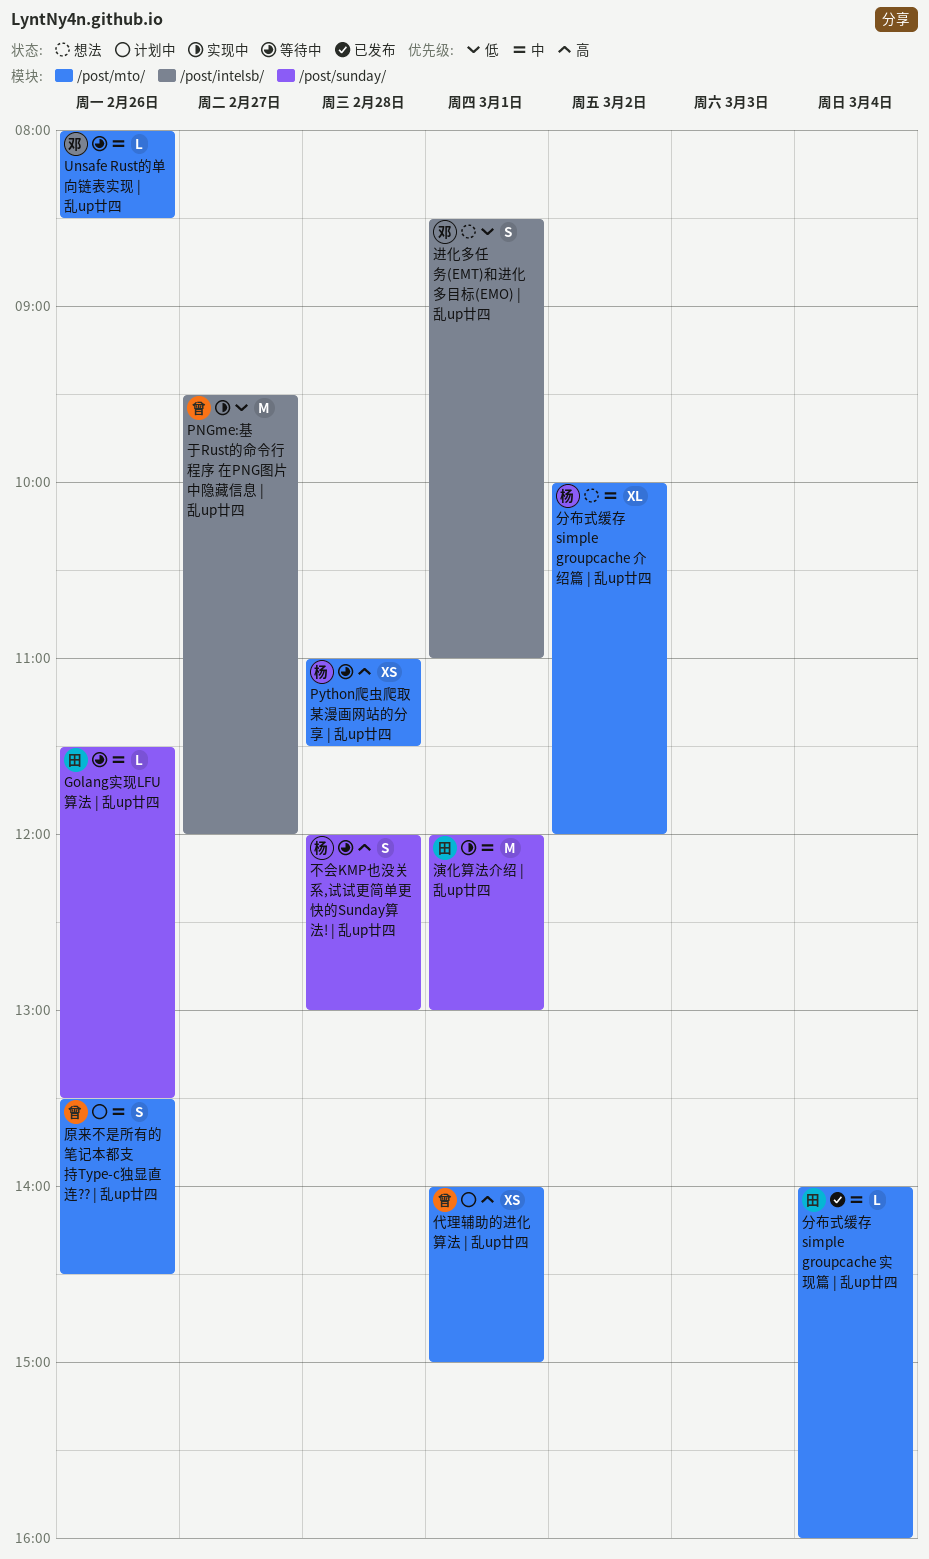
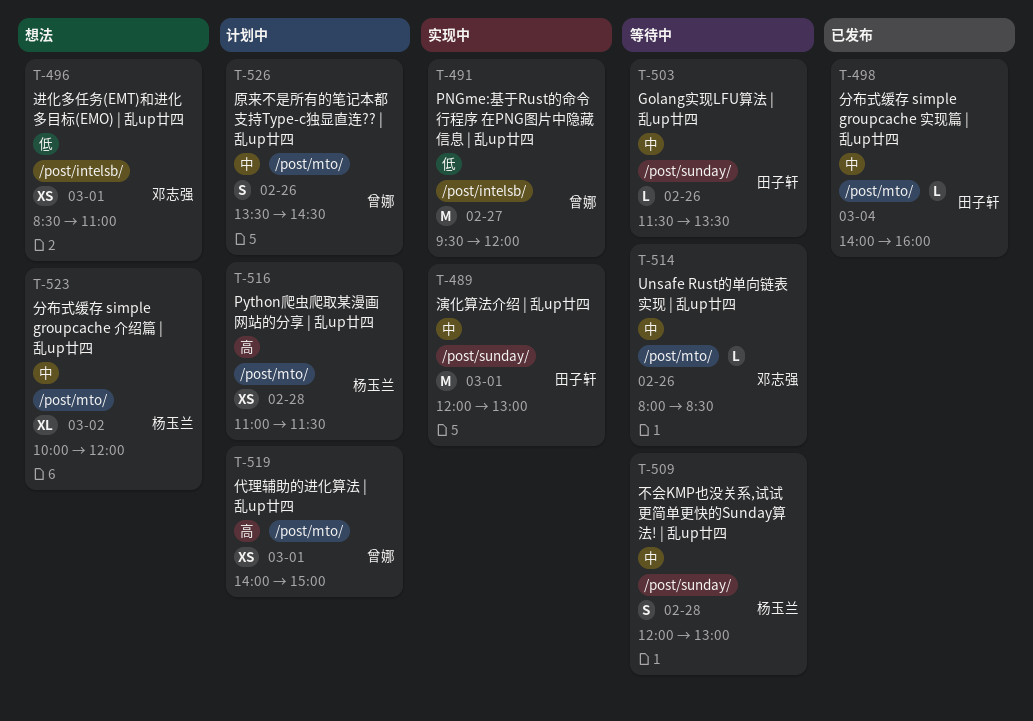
Python爬虫爬取某漫画网站的分享 | 乱up廿四, status: 等待中 -> 计划中
不会KMP也没关系,试试更简单更快的Sunday算法! | 乱up廿四, priority: 高 -> 中
进化多任务(EMT)和进化多目标(EMO) | 乱up廿四, estimate: S -> XS

